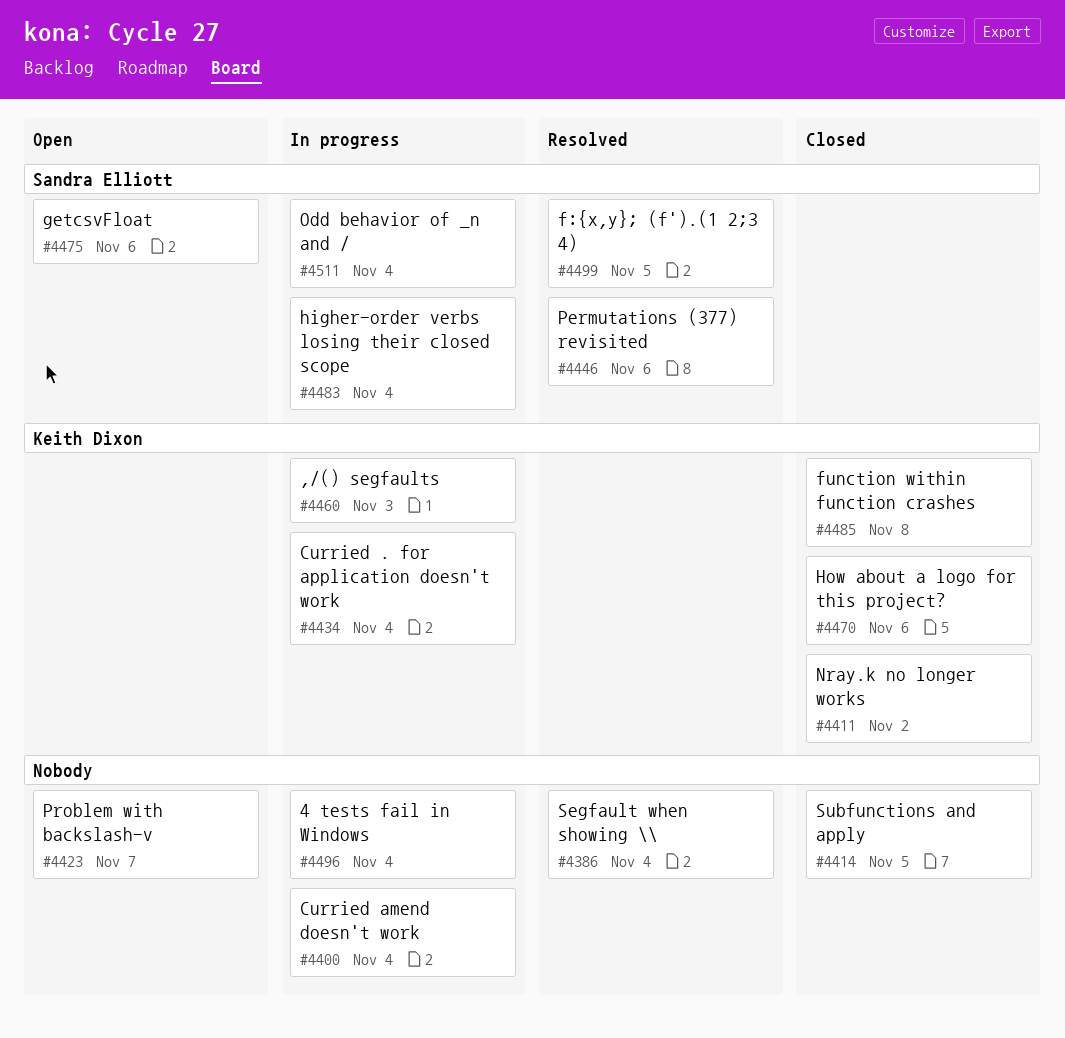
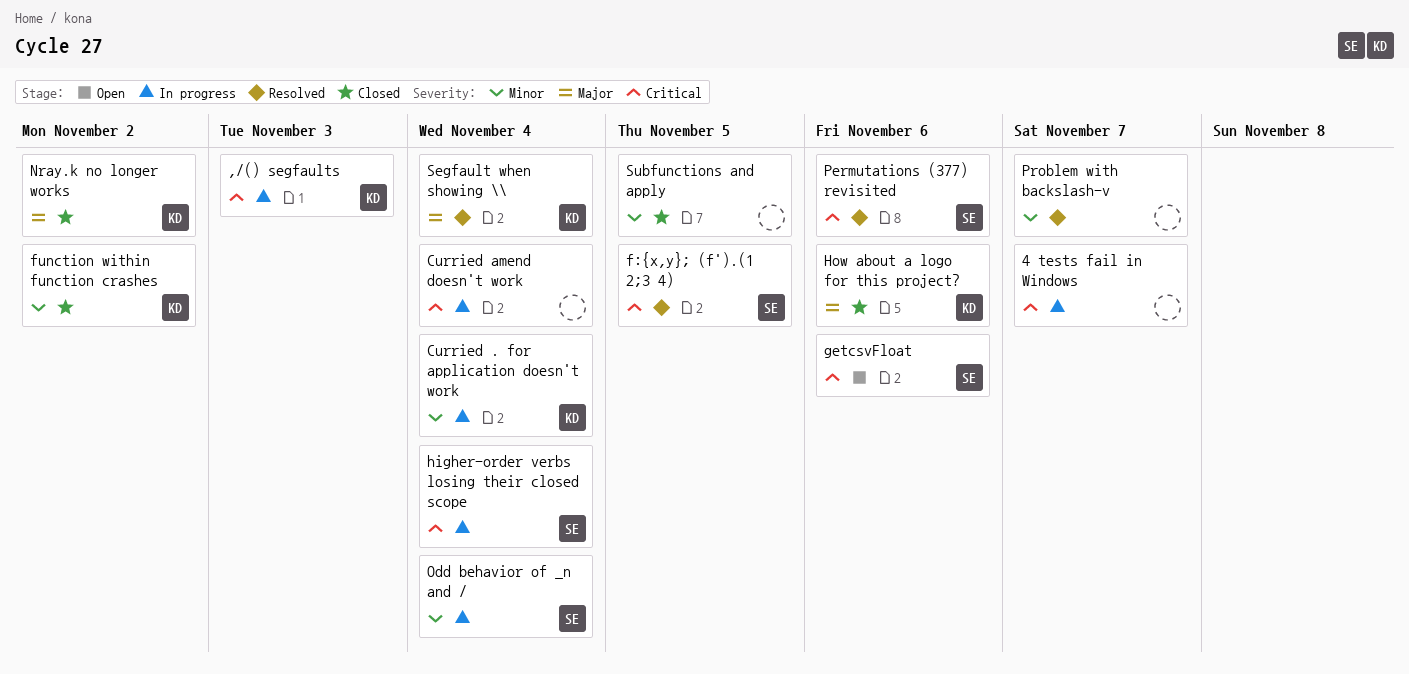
4 tests fail in Windows, due: Nov 4 -> Nov 7
function within function crashes, due: Nov 8 -> Nov 2
Problem with backslash-v, status: Open -> Resolved
Segfault when showing \\, owner: none -> Keith Dixon

